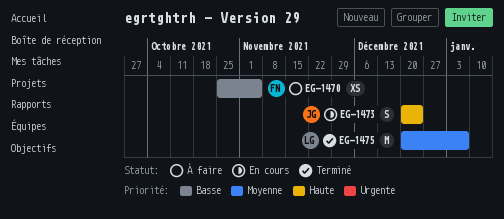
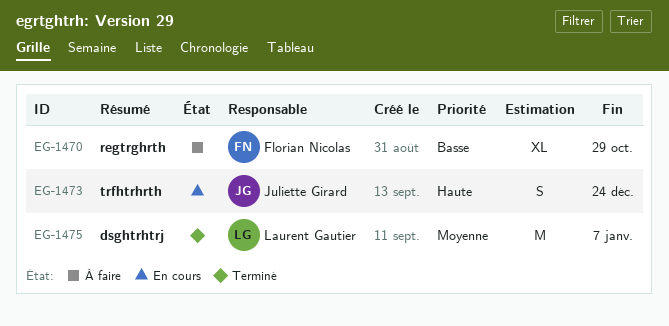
EG-1470, estimate: XS -> XL
EG-1470, due: Nov 5 -> Oct 29

